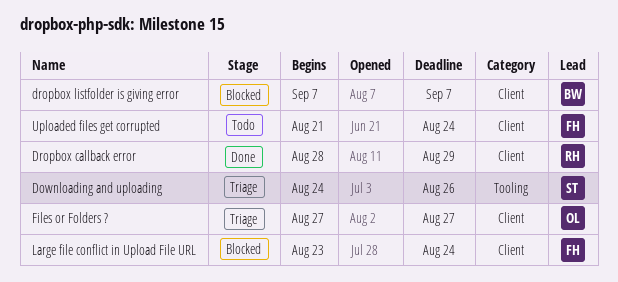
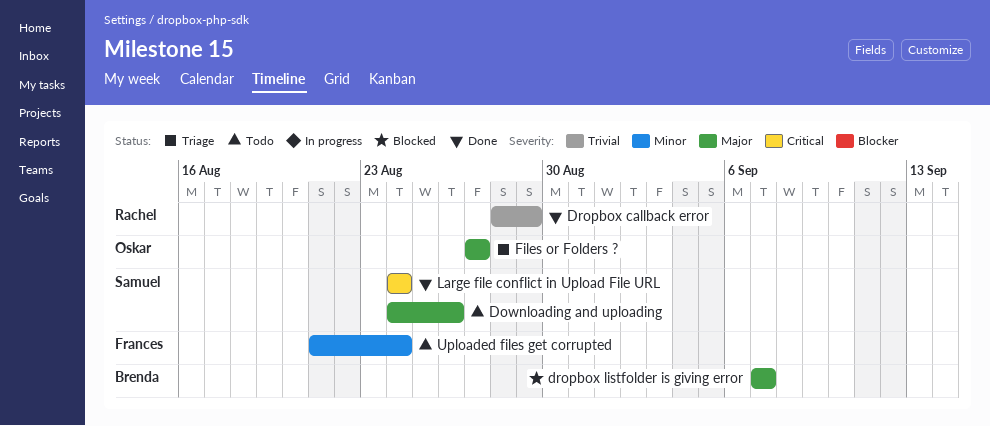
Downloading and uploading, status: Triage -> Todo
Large file conflict in Upload File URL, status: Blocked -> Done
Large file conflict in Upload File URL, owner: Frances -> Samuel
Large file conflict in Upload File URL, start: Aug 23 -> Aug 24

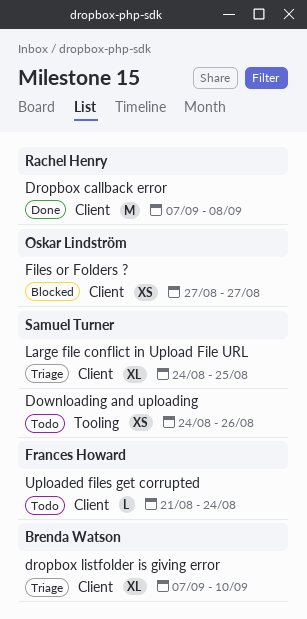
Dropbox callback error, start: Aug 28 -> Sep 7
Dropbox callback error, due: Aug 29 -> Sep 8
dropbox listfolder is giving error, status: Blocked -> Triage
dropbox listfolder is giving error, due: Sep 7 -> Sep 10
Files or Folders ?, status: Triage -> Blocked
Large file conflict in Upload File URL, status: Done -> Triage
Large file conflict in Upload File URL, due: Aug 24 -> Aug 25

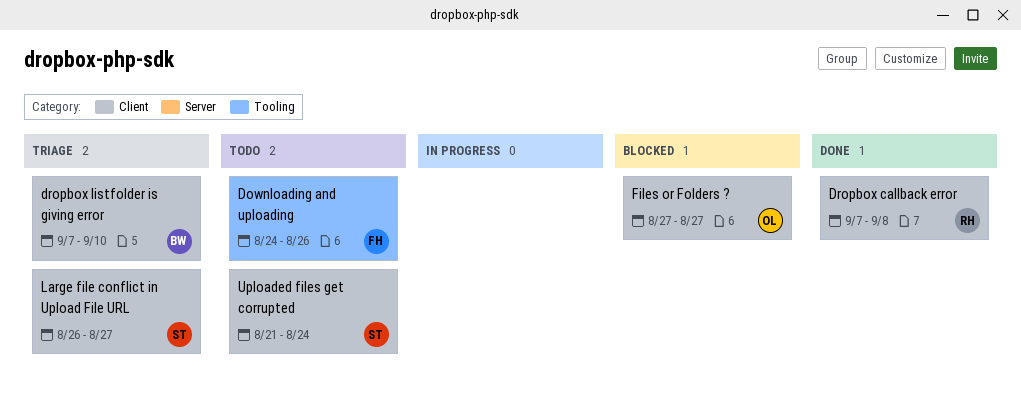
Downloading and uploading, owner: Samuel Turner -> Frances Howard
Large file conflict in Upload File URL, start: Aug 24 -> Aug 26
Large file conflict in Upload File URL, due: Aug 25 -> Aug 27
Uploaded files get corrupted, owner: Frances Howard -> Samuel Turner

